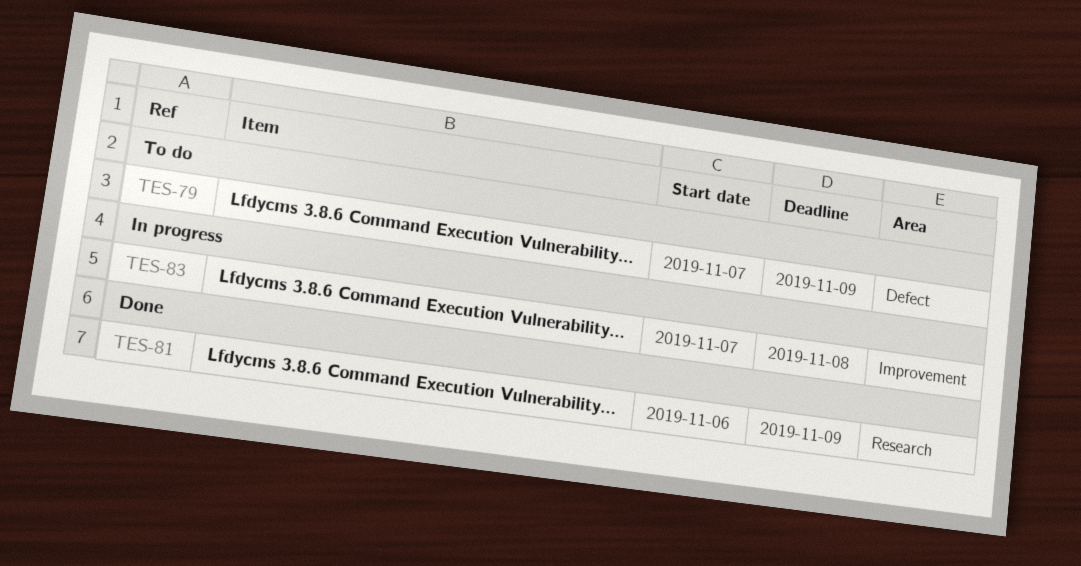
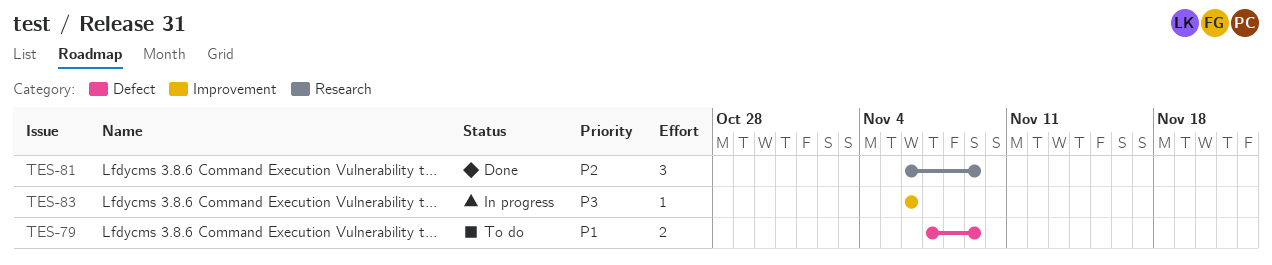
TES-83, start: Nov 7 -> Nov 6
TES-83, due: Nov 8 -> Nov 6

